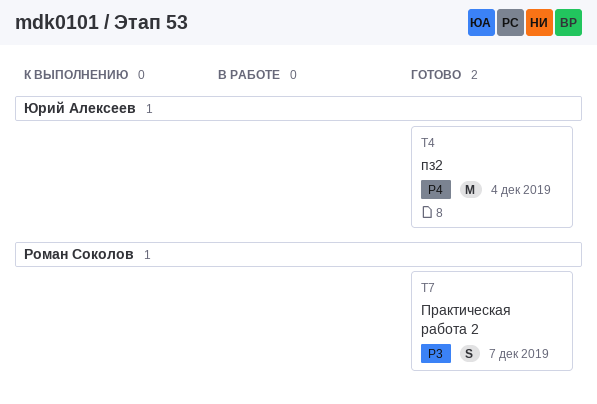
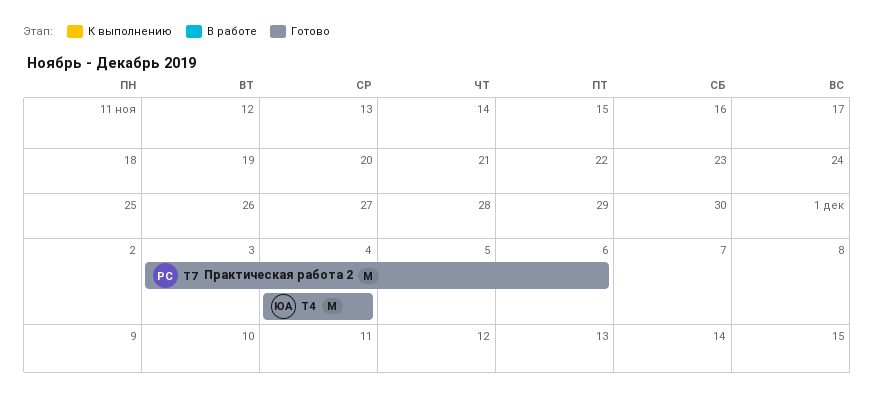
T7, estimate: S -> M
T7, due: Dec 7 -> Dec 6

